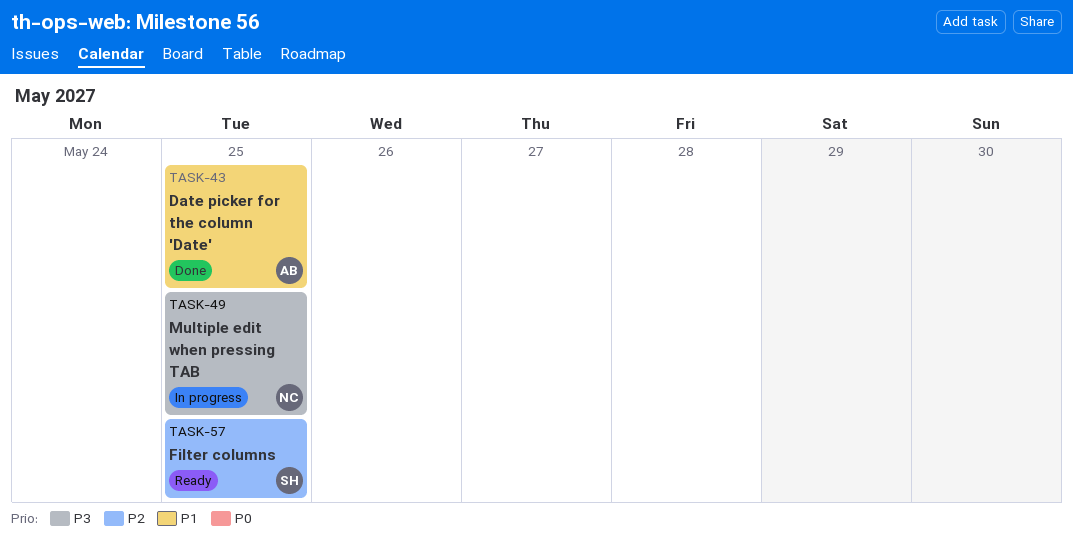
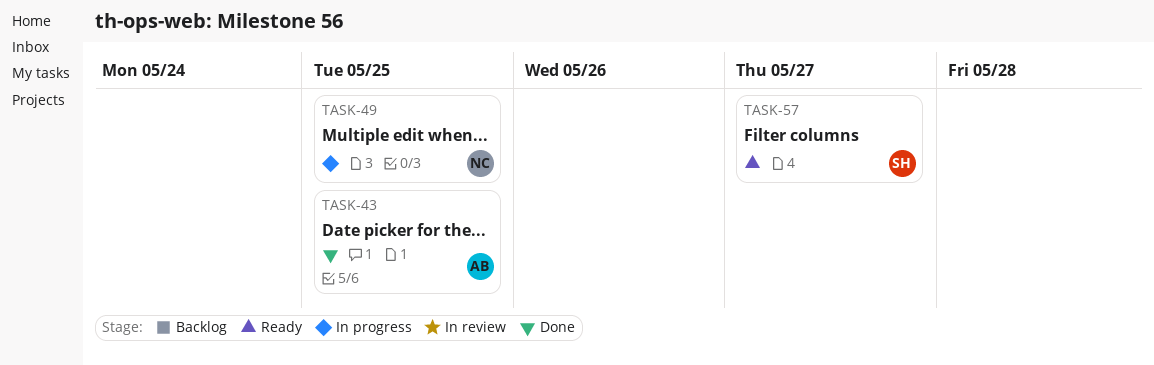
TASK-57, due: May 25 -> May 27

